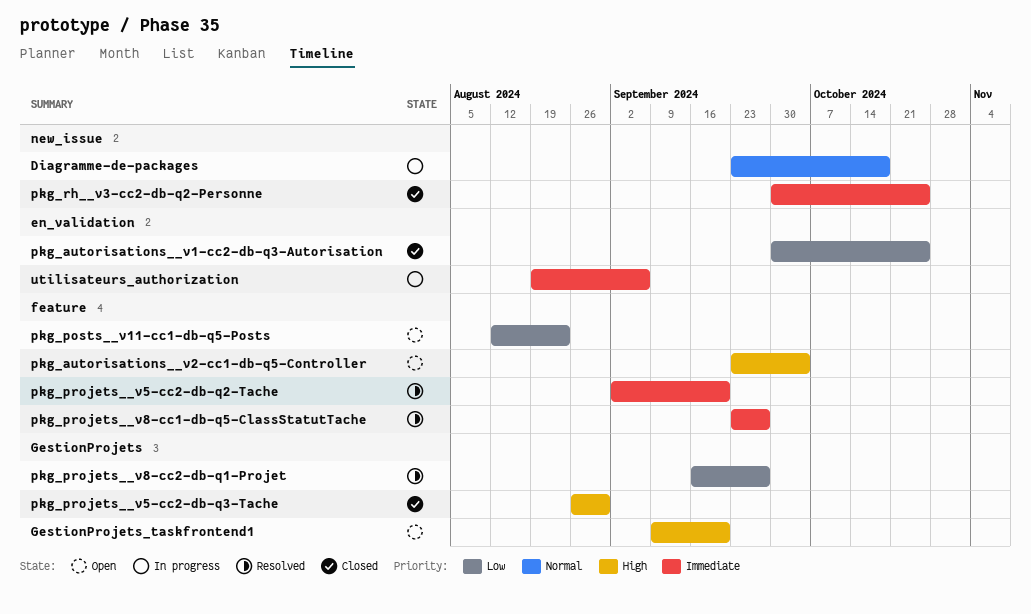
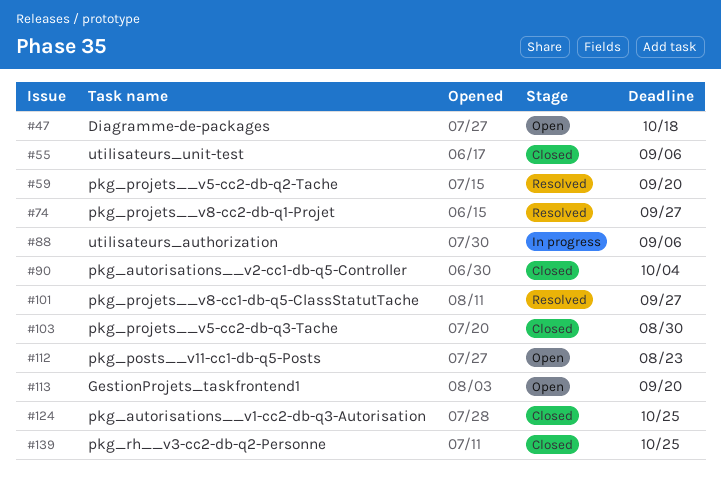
Diagramme-de-packages, status: In progress -> Open
pkg_autorisations__v2-cc1-db-q5-Controller, status: Open -> Closed
utilisateurs_unit-test: none -> present

